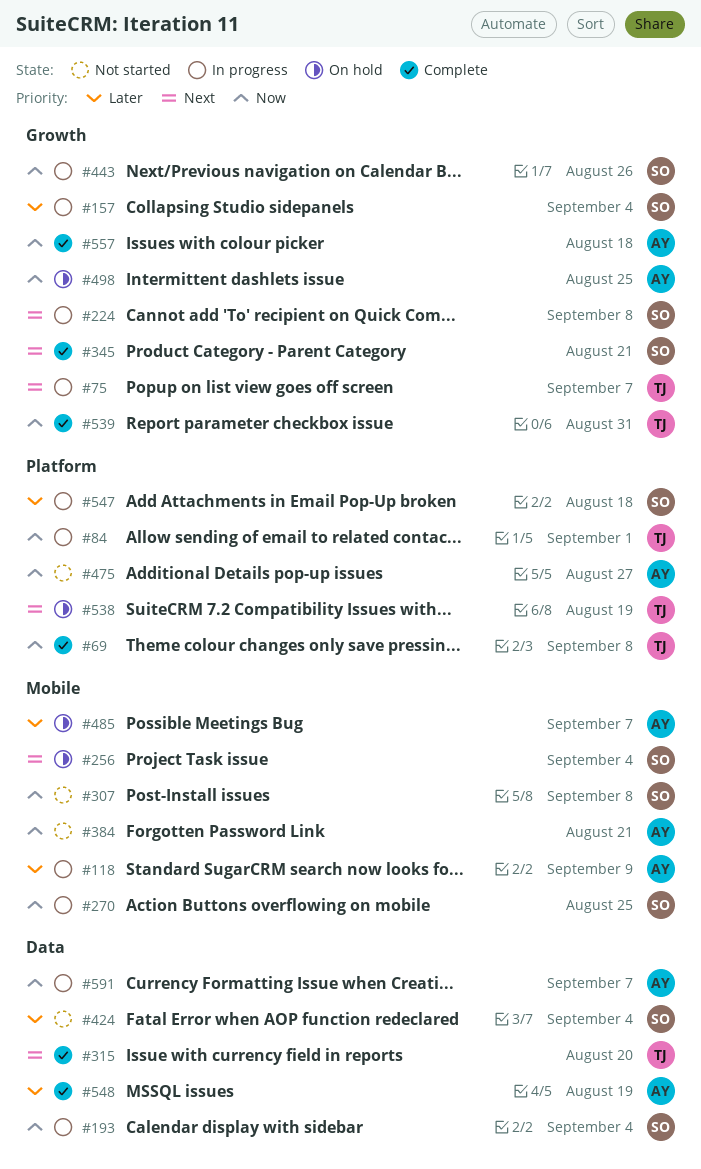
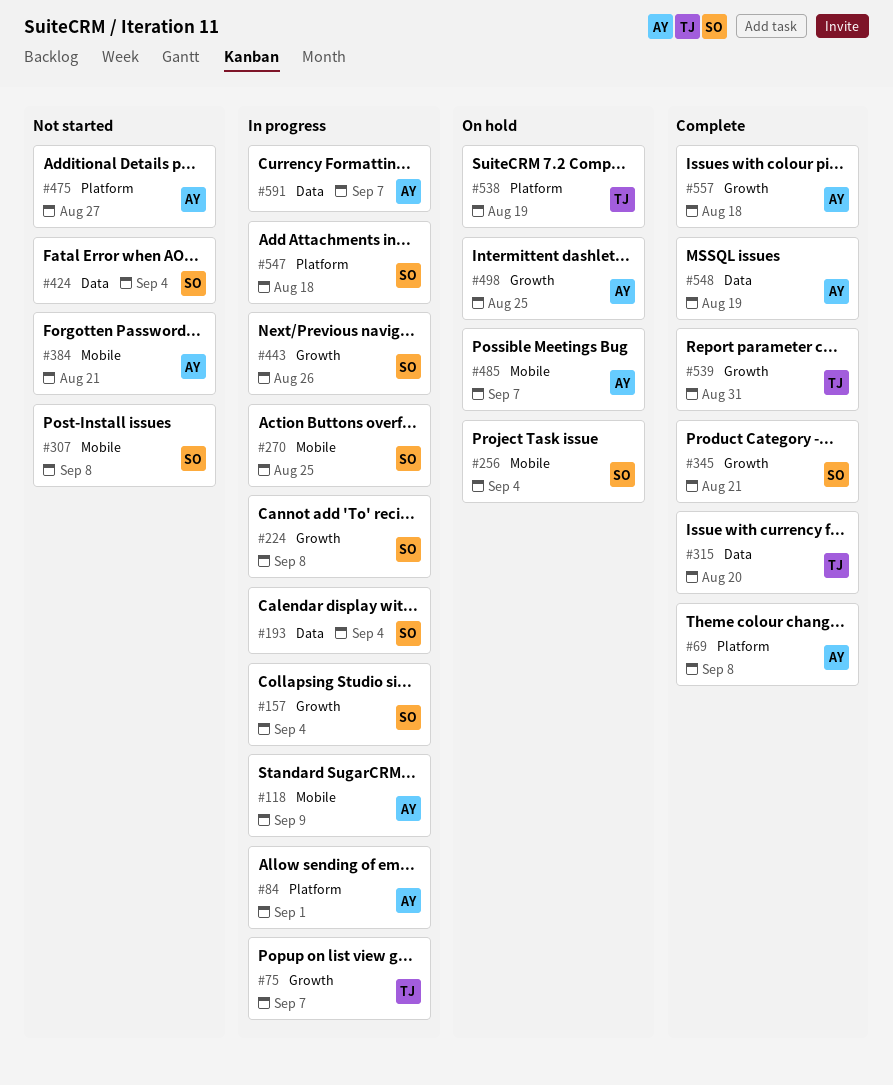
#69, owner: TJ -> AY
#84, owner: TJ -> AY

